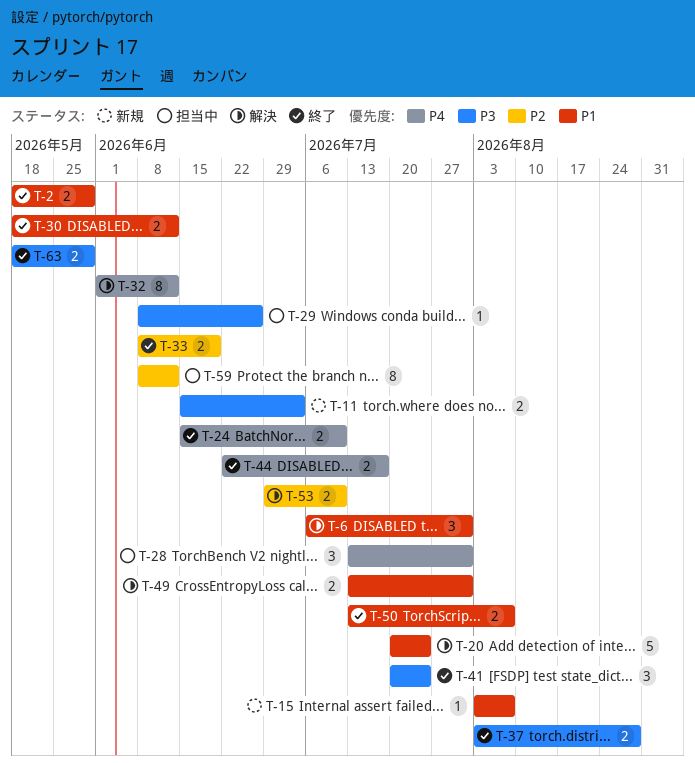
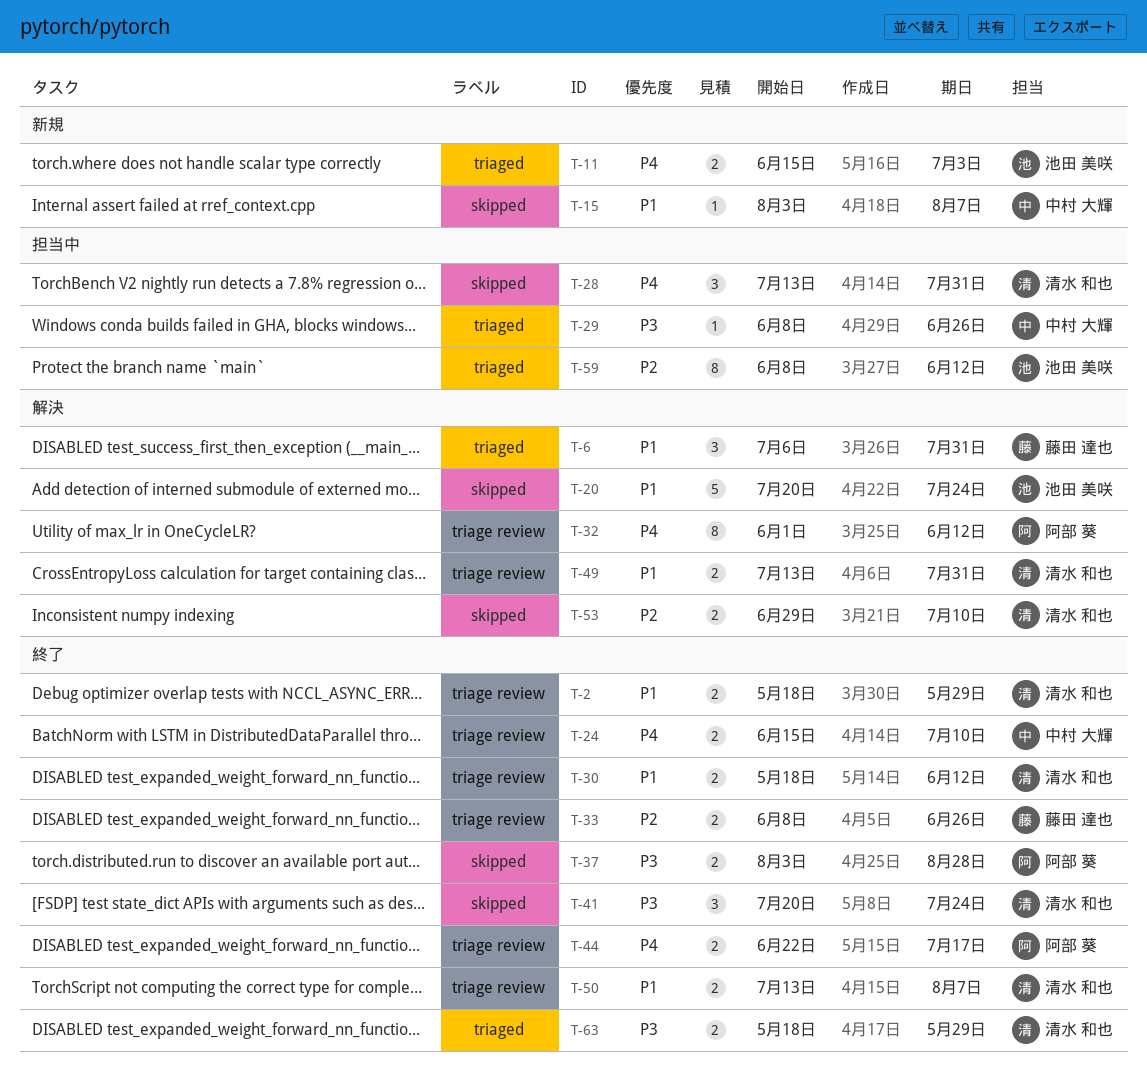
T-11, priority: P3 -> P4
T-33, due: Jun 19 -> Jun 26

